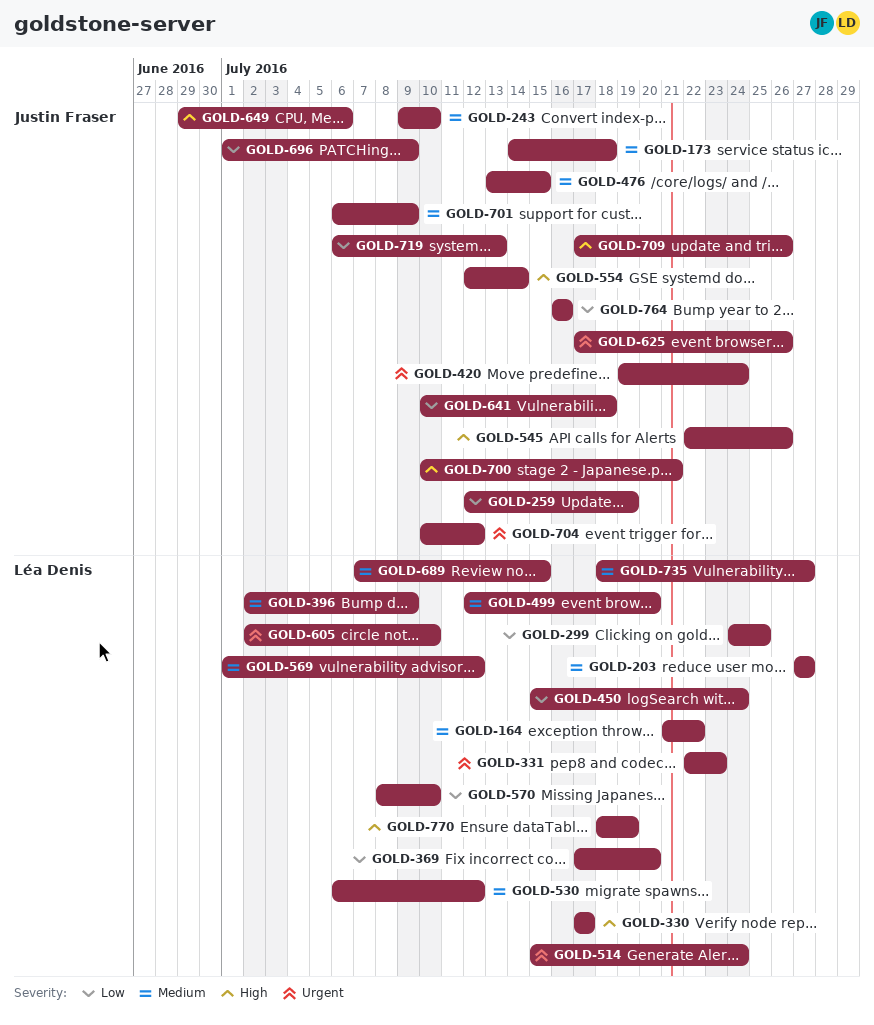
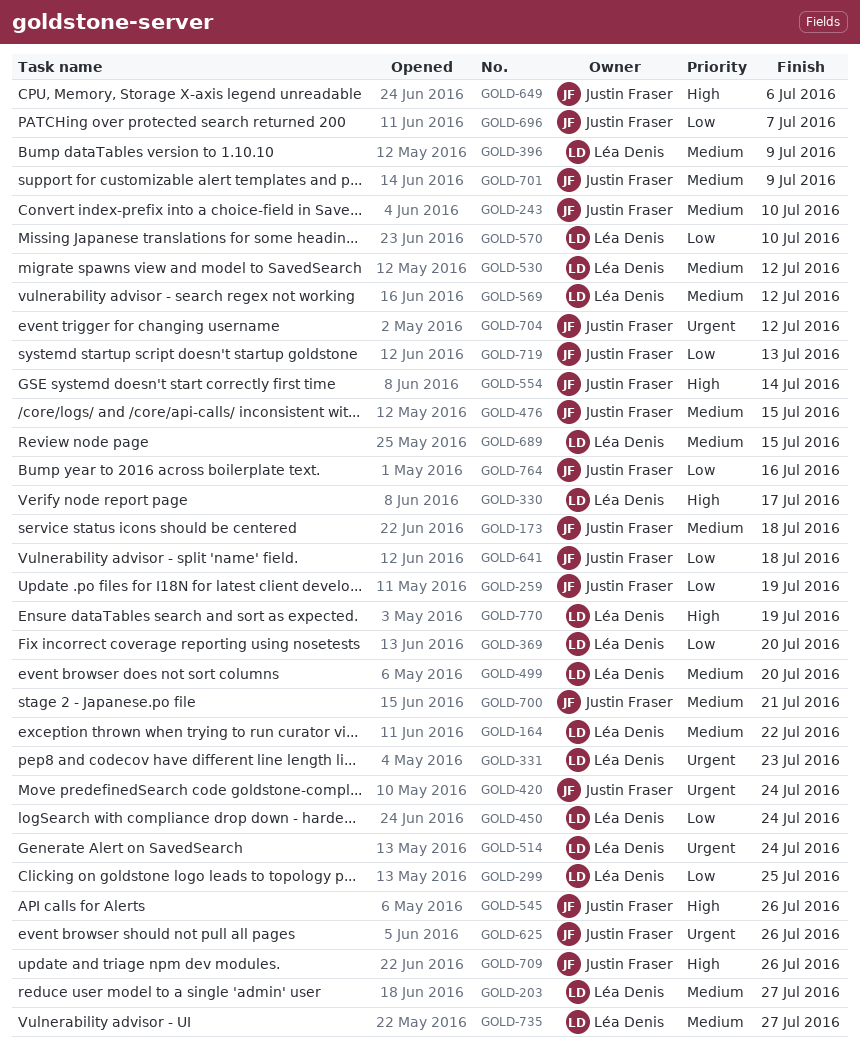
GOLD-605: present -> none
GOLD-696, due: Jul 9 -> Jul 7
GOLD-700, priority: High -> Medium

